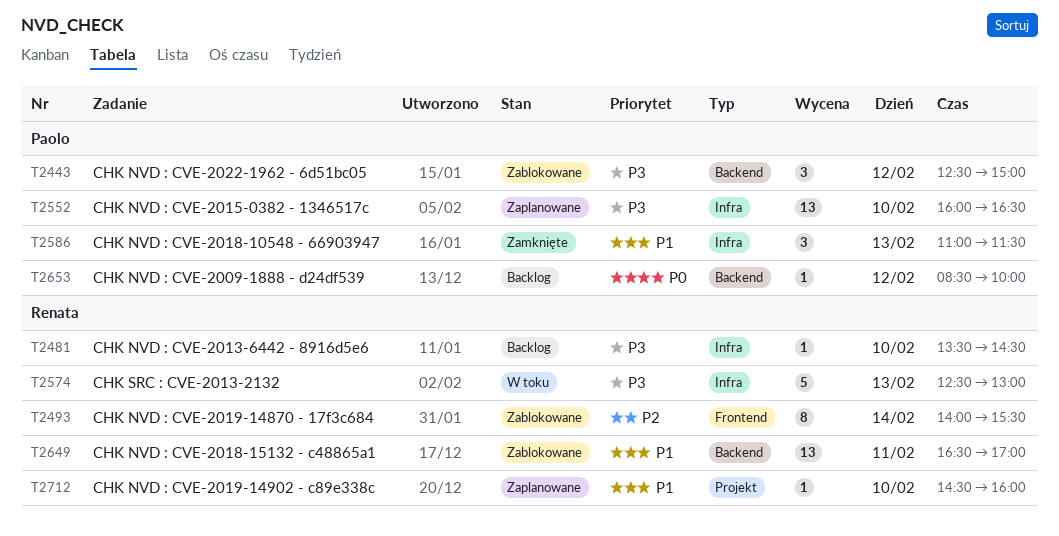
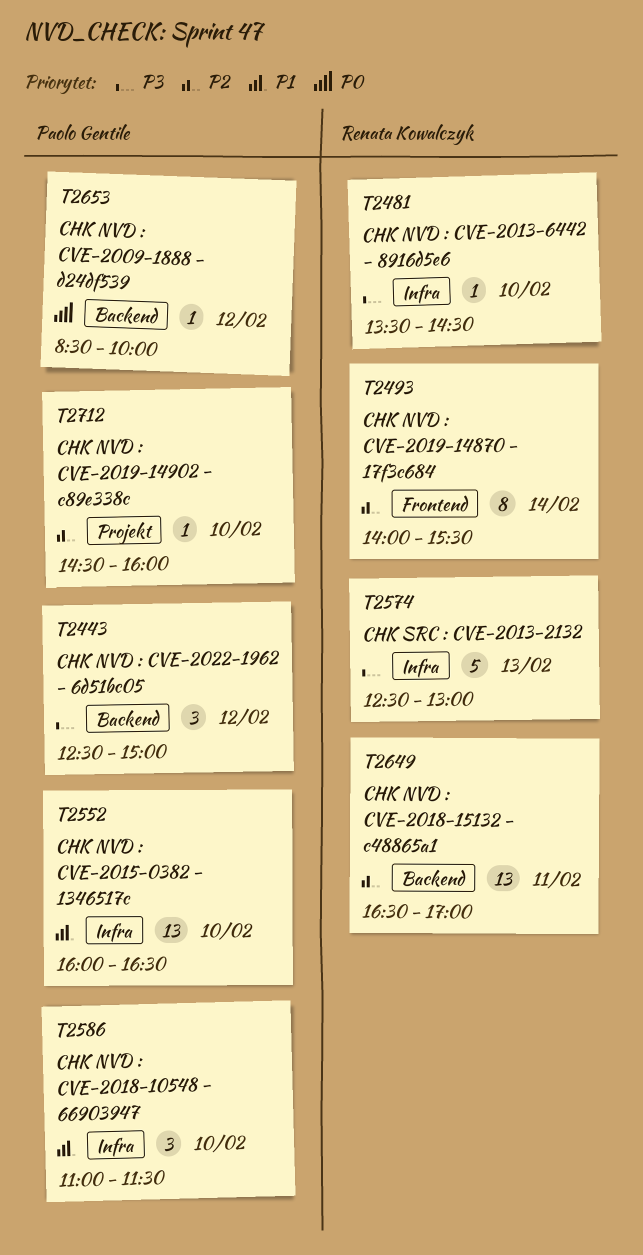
T2552, priority: P3 -> P1
T2586, day: Feb 13 -> Feb 10
T2649, priority: P1 -> P2
T2712, owner: Renata Kowalczyk -> Paolo Gentile
T2712, priority: P1 -> P2

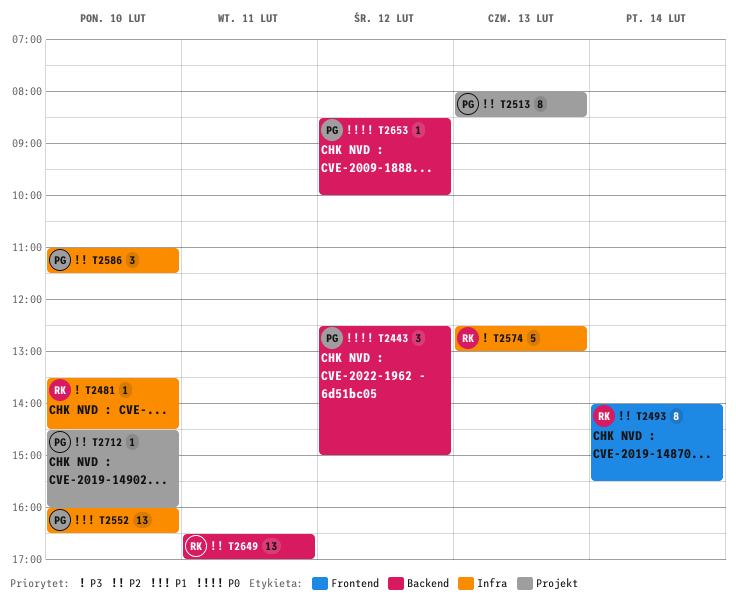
T2443, priority: P3 -> P0
T2513: none -> present
T2586, priority: P1 -> P2

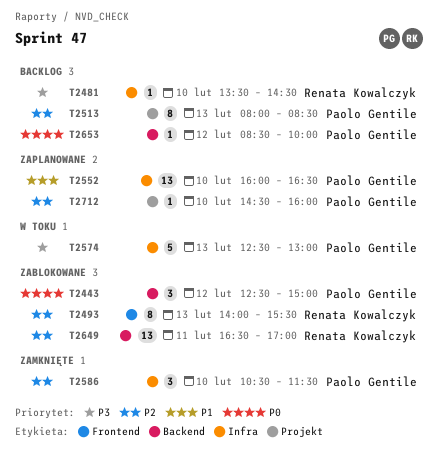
T2493, day: Feb 14 -> Feb 13
T2574, owner: Renata Kowalczyk -> Paolo Gentile
T2586, begins: 11:00 -> 10:30

